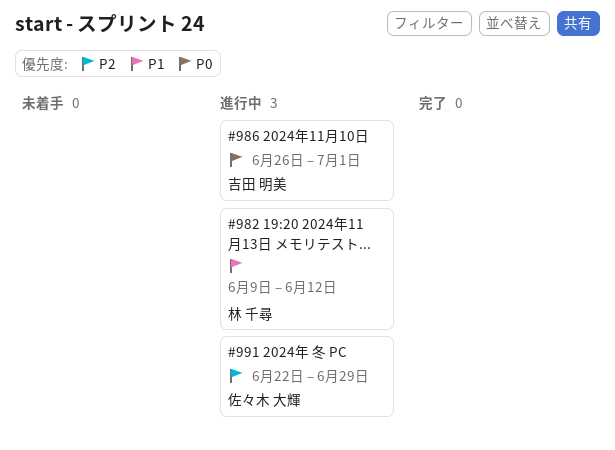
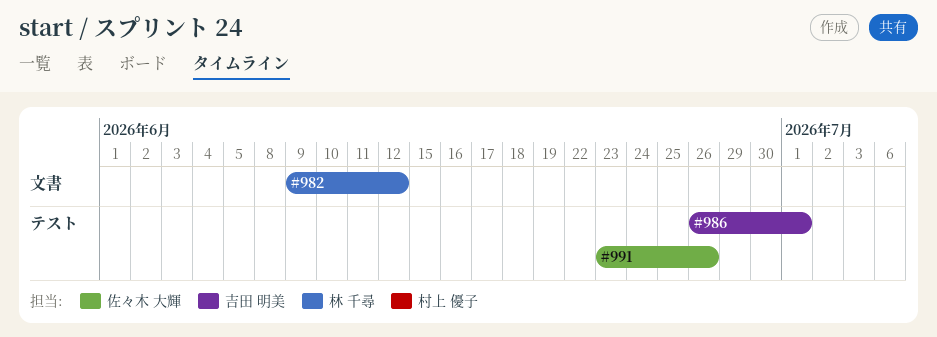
#991, start: Jun 22 -> Jun 23
#991, due: Jun 29 -> Jun 26

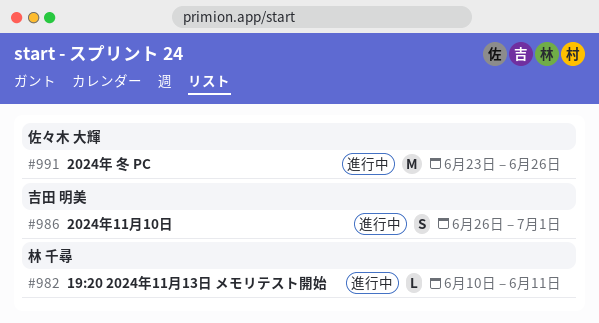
#982, start: Jun 9 -> Jun 10
#982, due: Jun 12 -> Jun 11

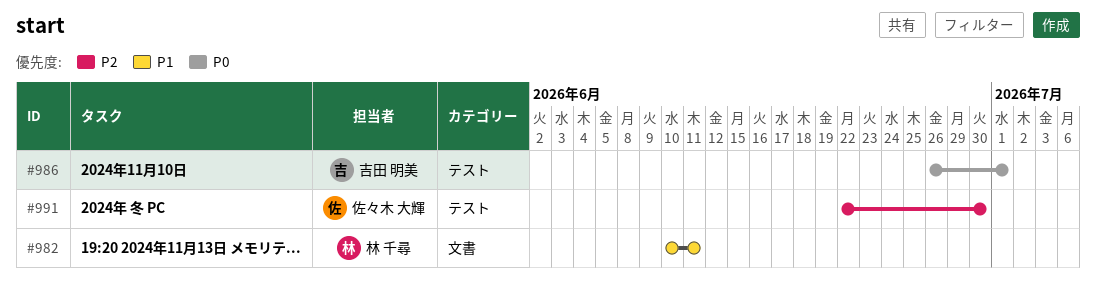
#991, start: Jun 23 -> Jun 22
#991, due: Jun 26 -> Jun 30

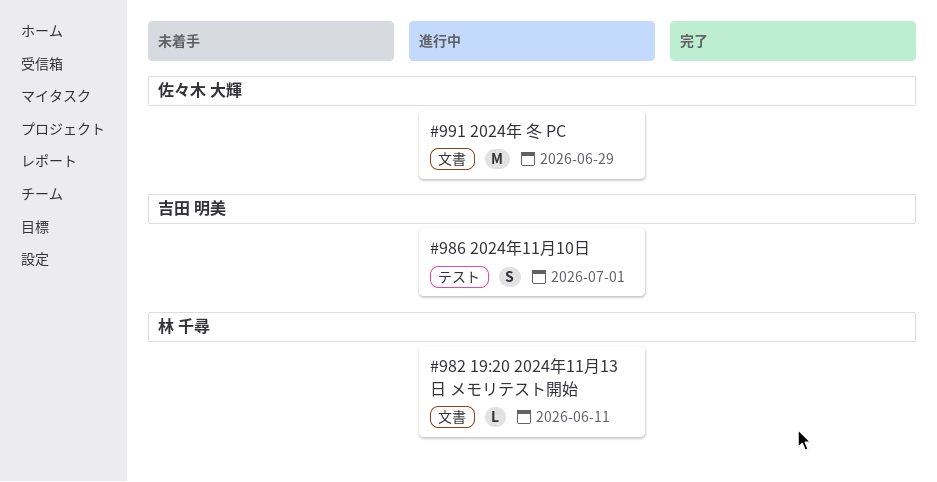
#991, label: テスト -> 文書
#991, due: Jun 30 -> Jun 29

